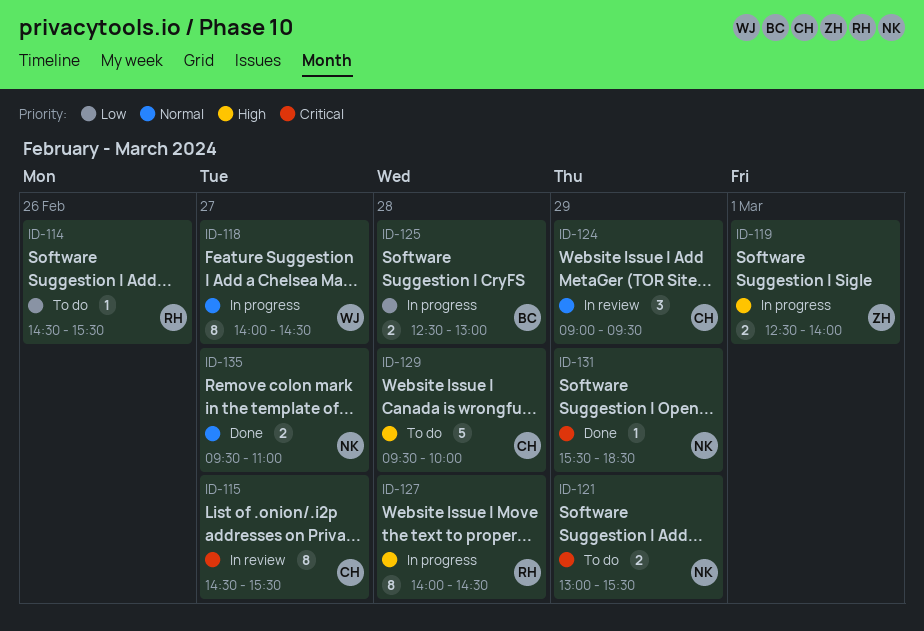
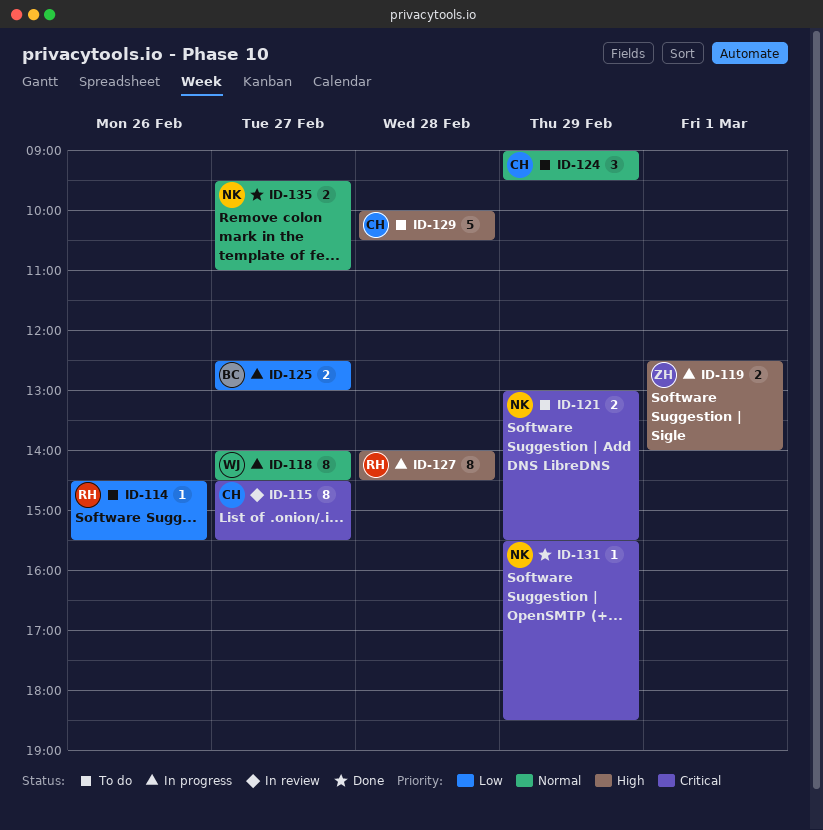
ID-124, status: In review -> To do
ID-125, day: Feb 28 -> Feb 27
ID-129, begins: 09:30 -> 10:00
ID-129, ends: 10:00 -> 10:30

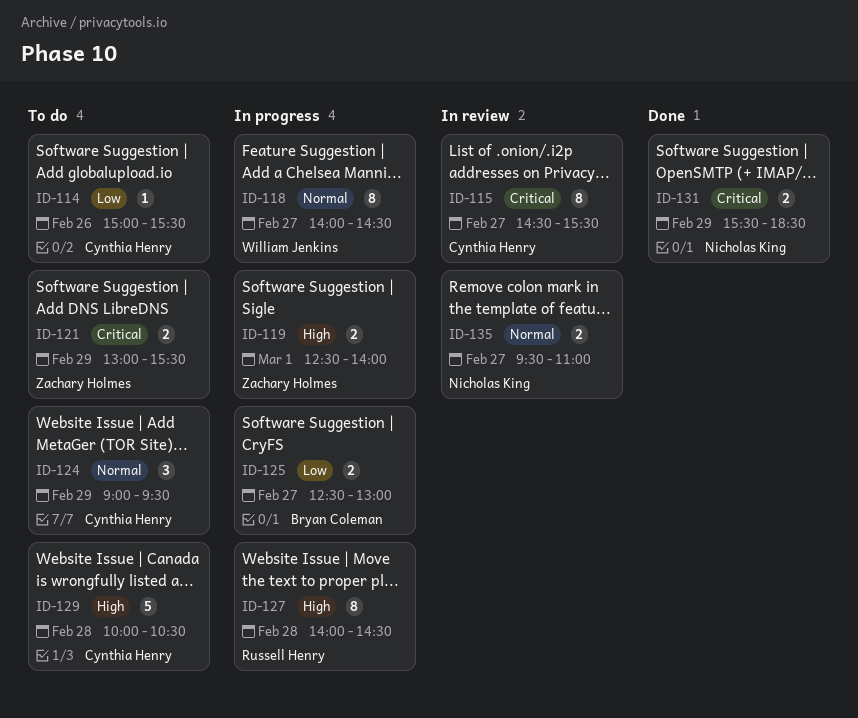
ID-114, owner: Russell Henry -> Cynthia Henry
ID-114, begins: 14:30 -> 15:00
ID-121, owner: Nicholas King -> Zachary Holmes
ID-131, estimate: 1 -> 2
ID-135, status: Done -> In review

